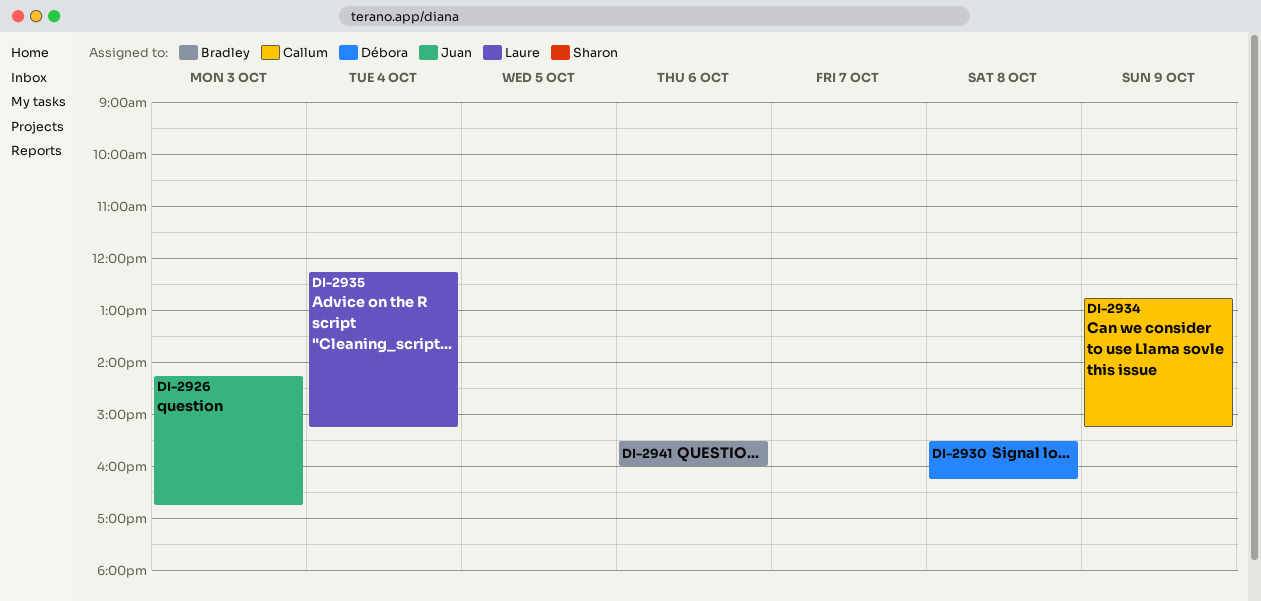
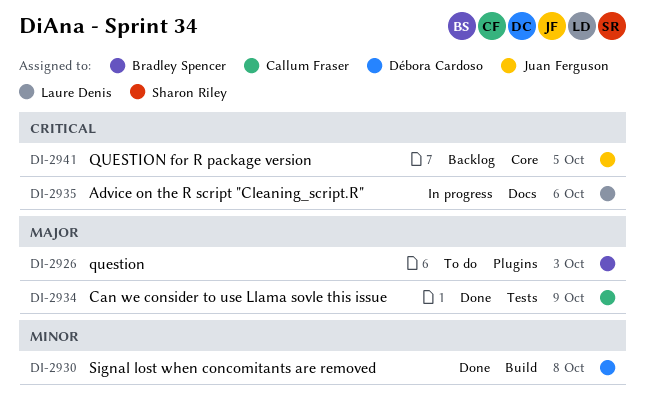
DI-2926, owner: Juan Ferguson -> Bradley Spencer
DI-2935, day: Oct 4 -> Oct 6
DI-2941, owner: Bradley Spencer -> Juan Ferguson
DI-2941, day: Oct 6 -> Oct 5

